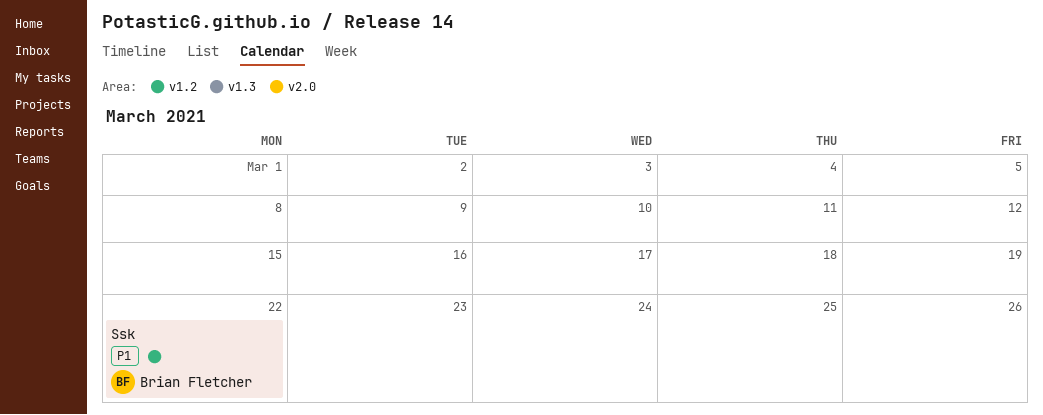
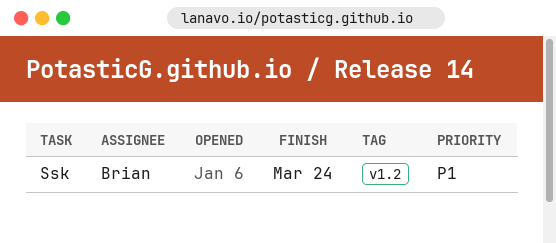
Ssk, due: Mar 22 -> Mar 24

